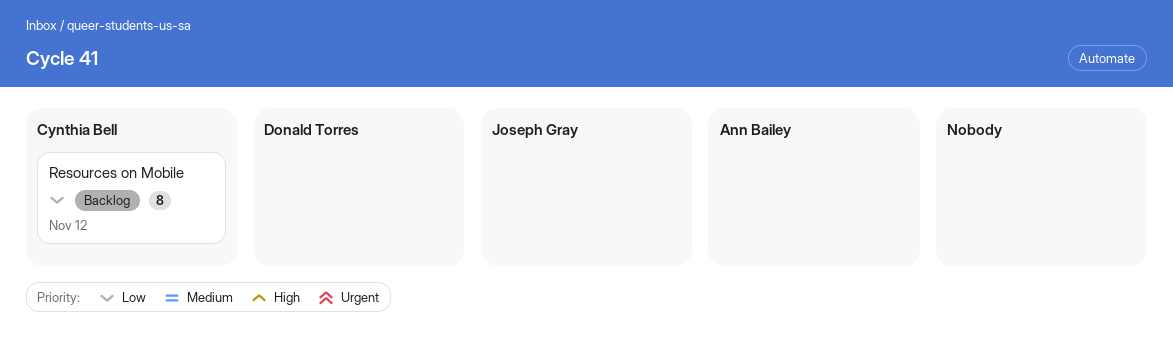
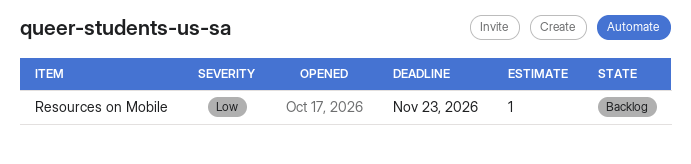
Resources on Mobile, estimate: 8 -> 1
Resources on Mobile, due: Nov 12 -> Nov 23

